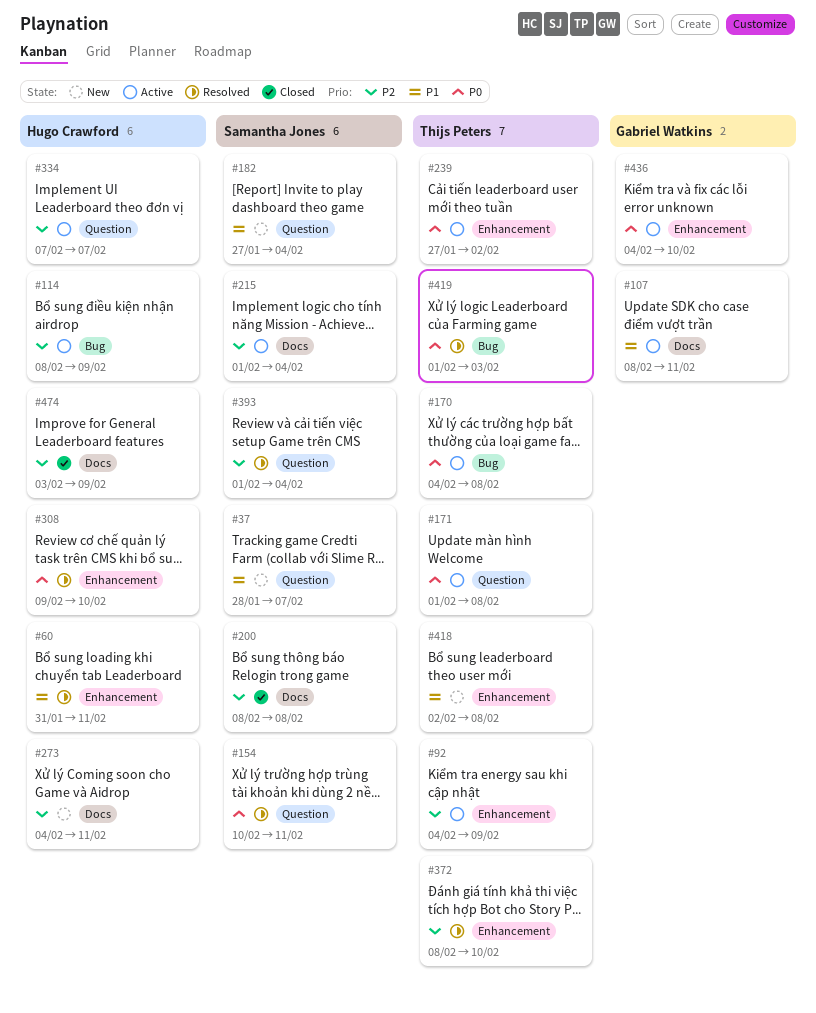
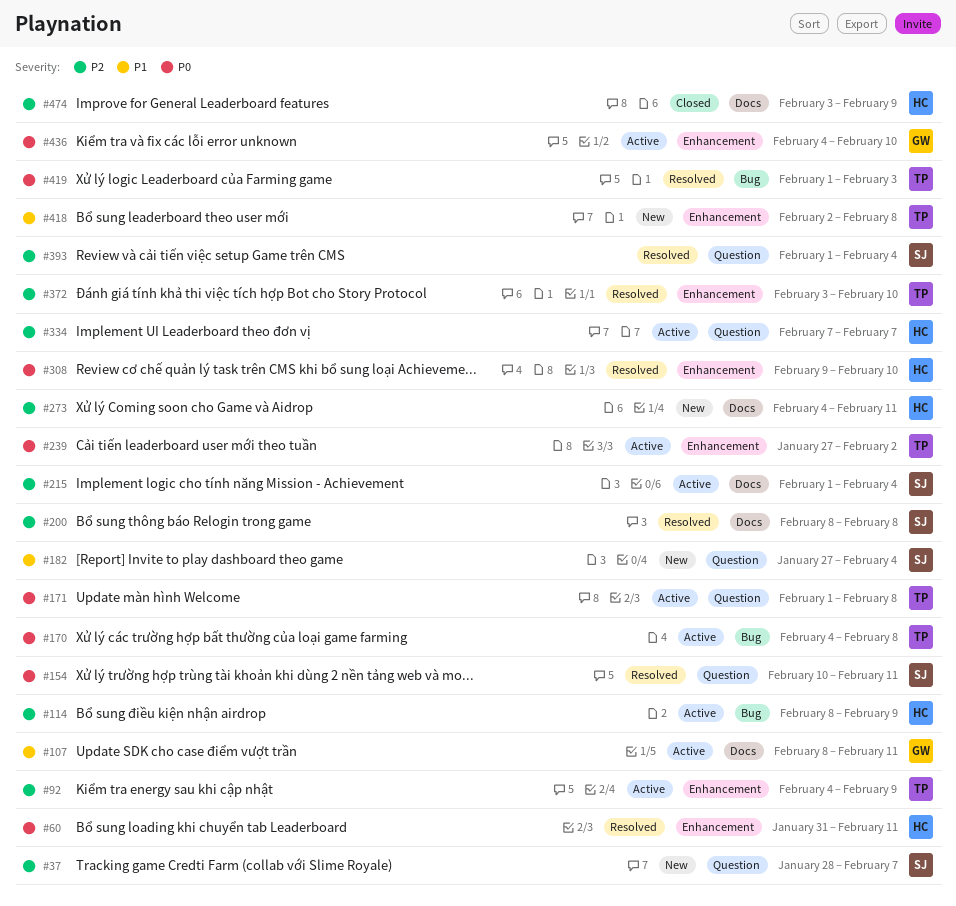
#37, priority: P1 -> P2
#60, priority: P1 -> P0
#200, status: Closed -> Resolved
#372, start: Feb 8 -> Feb 3

